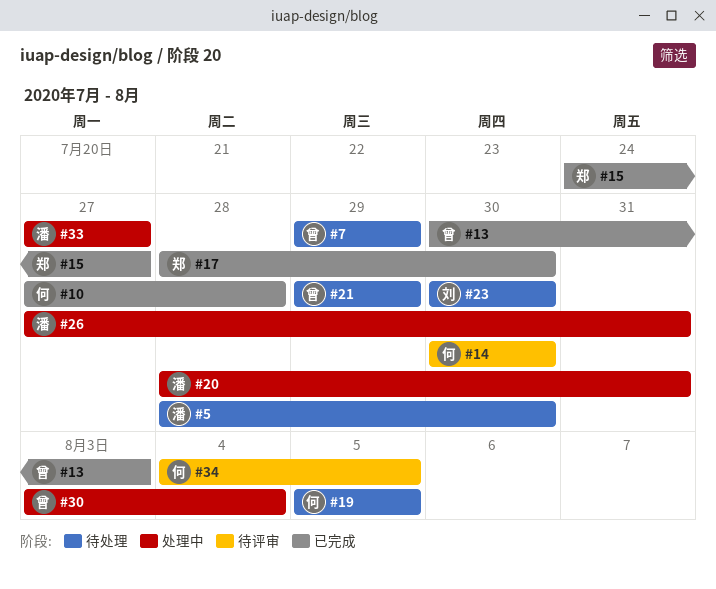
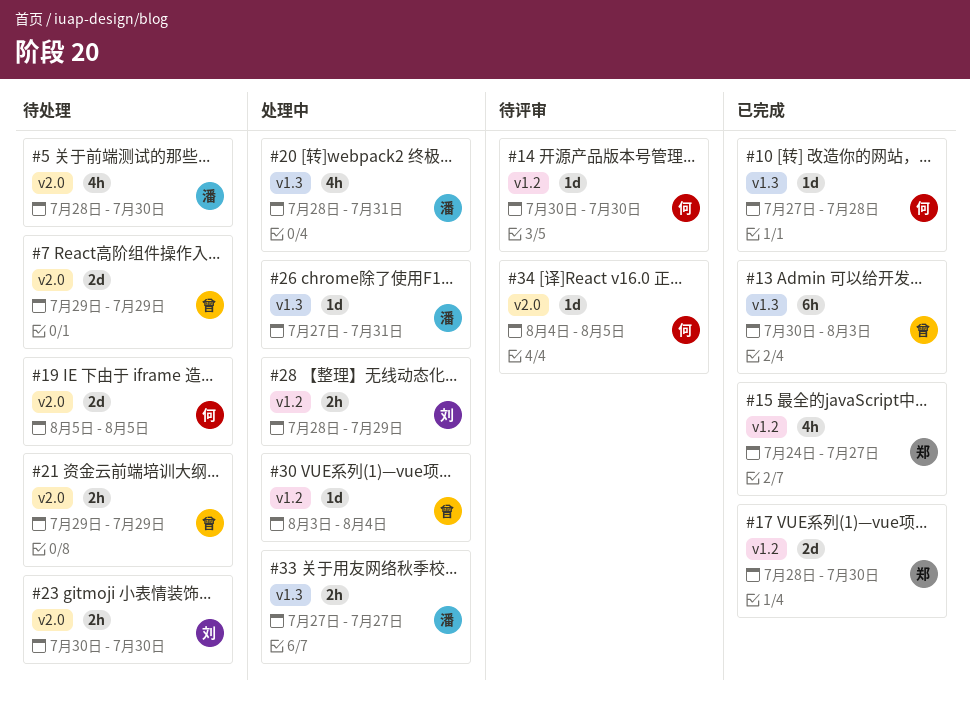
#28: none -> present

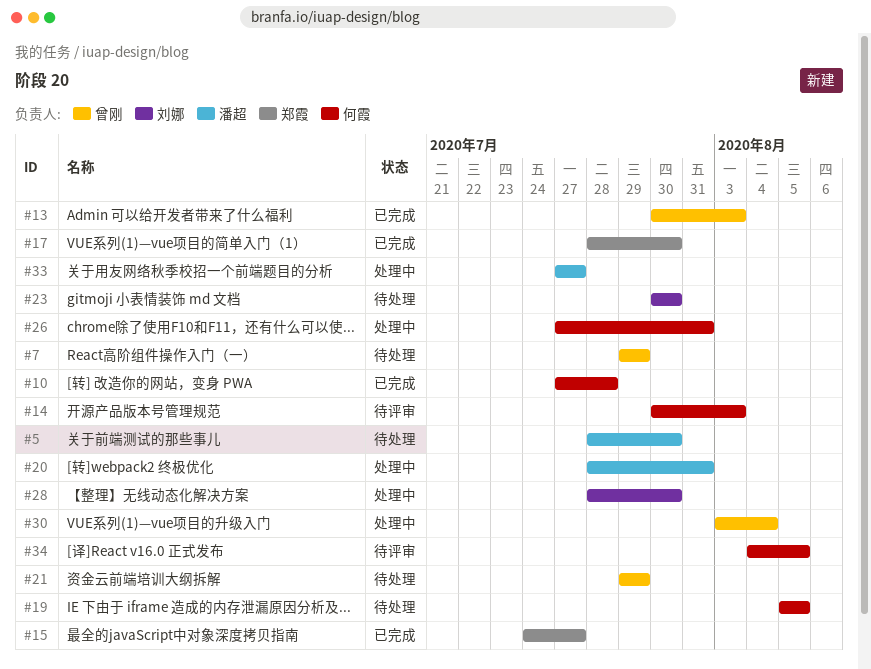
#14, due: Jul 30 -> Aug 3
#26, owner: 潘超 -> 何霞
#28, due: Jul 29 -> Jul 30

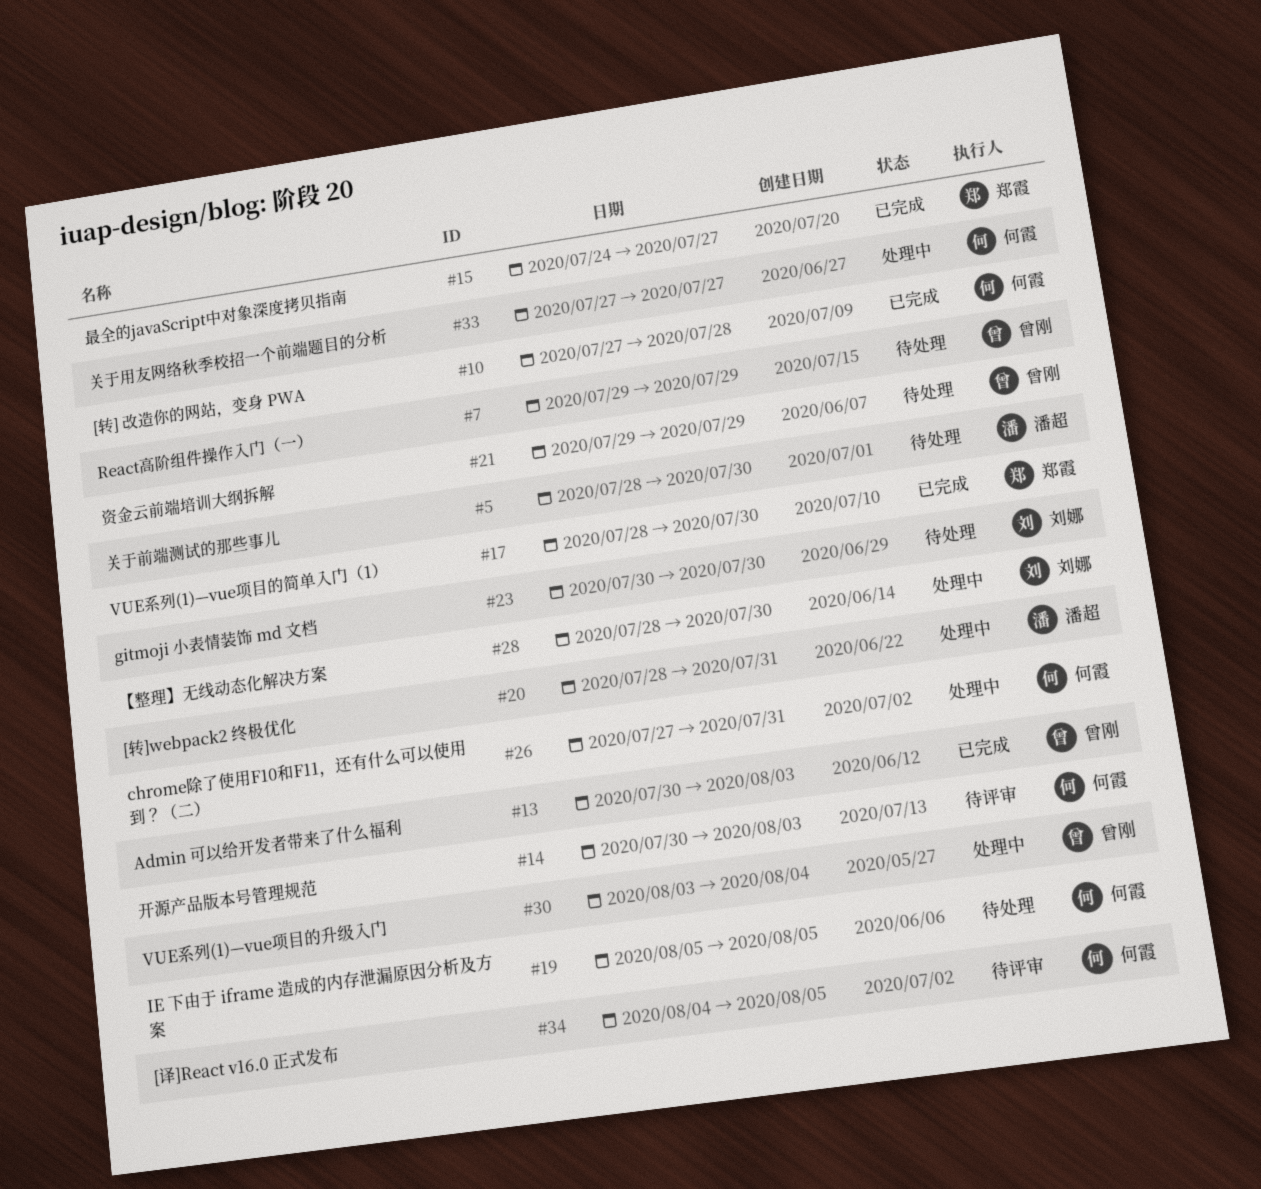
#33, owner: 潘超 -> 何霞

